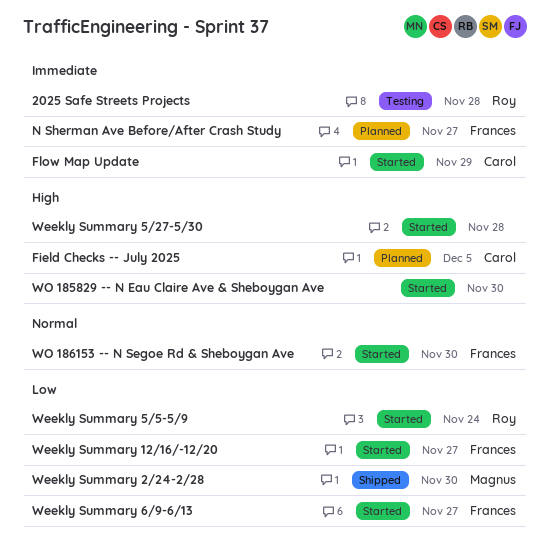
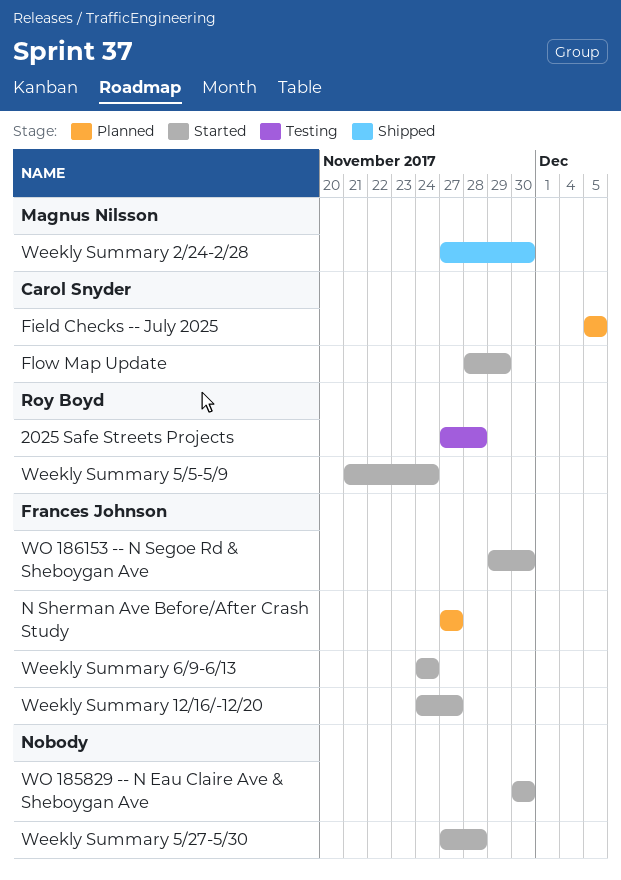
Weekly Summary 6/9-6/13, due: Nov 27 -> Nov 24

